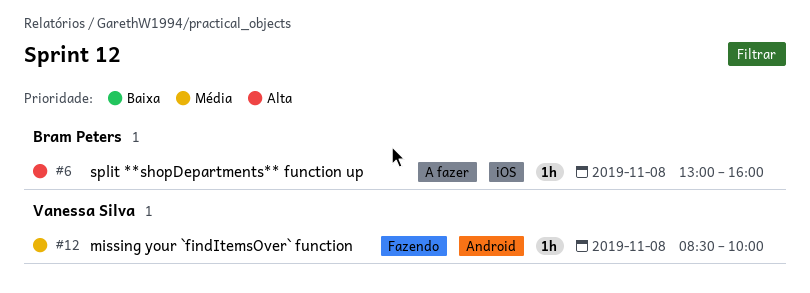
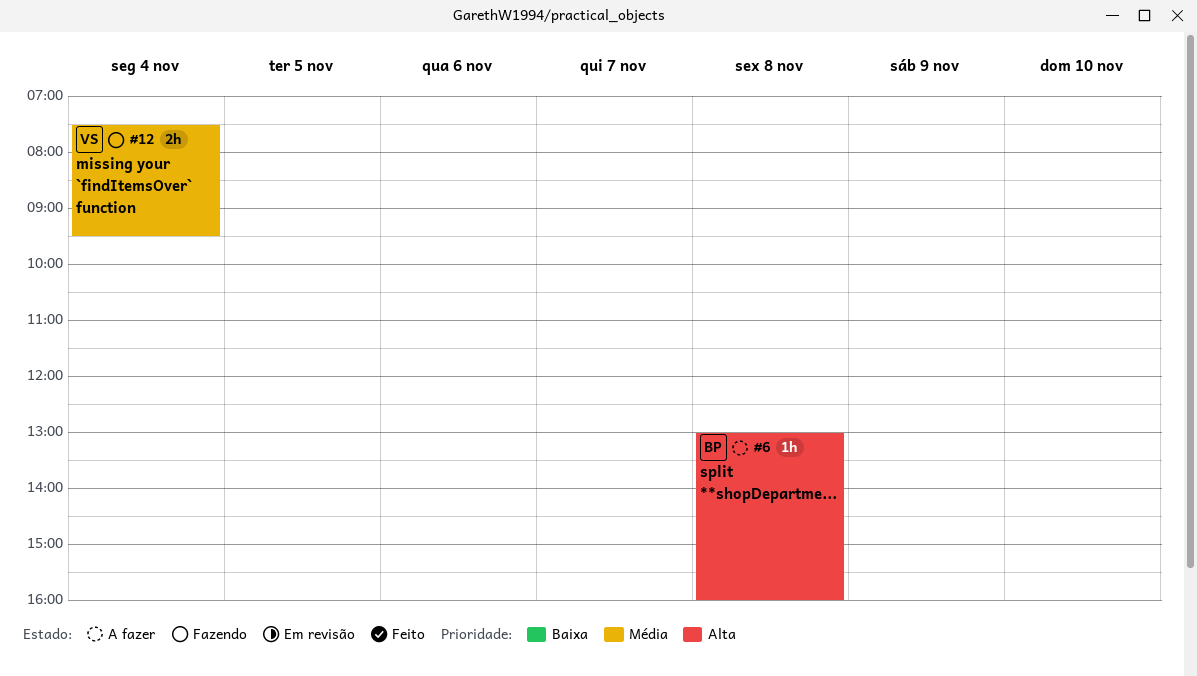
#12, estimate: 1h -> 2h
#12, day: Nov 8 -> Nov 4
#12, begins: 08:30 -> 07:30
#12, ends: 10:00 -> 09:30

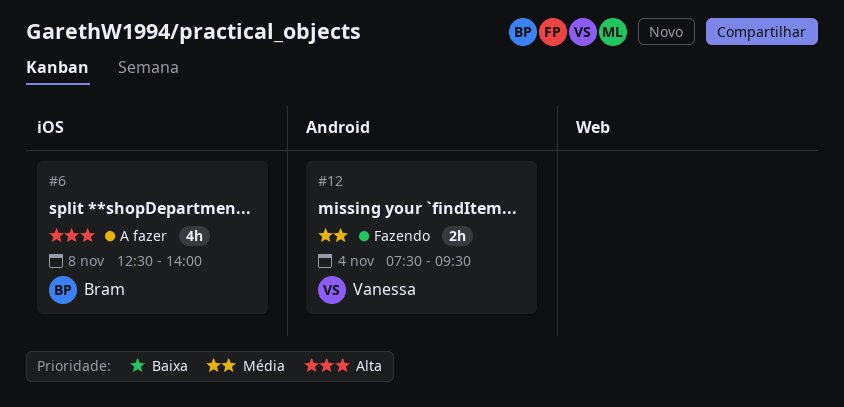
#6, estimate: 1h -> 4h
#6, begins: 13:00 -> 12:30
#6, ends: 16:00 -> 14:00

